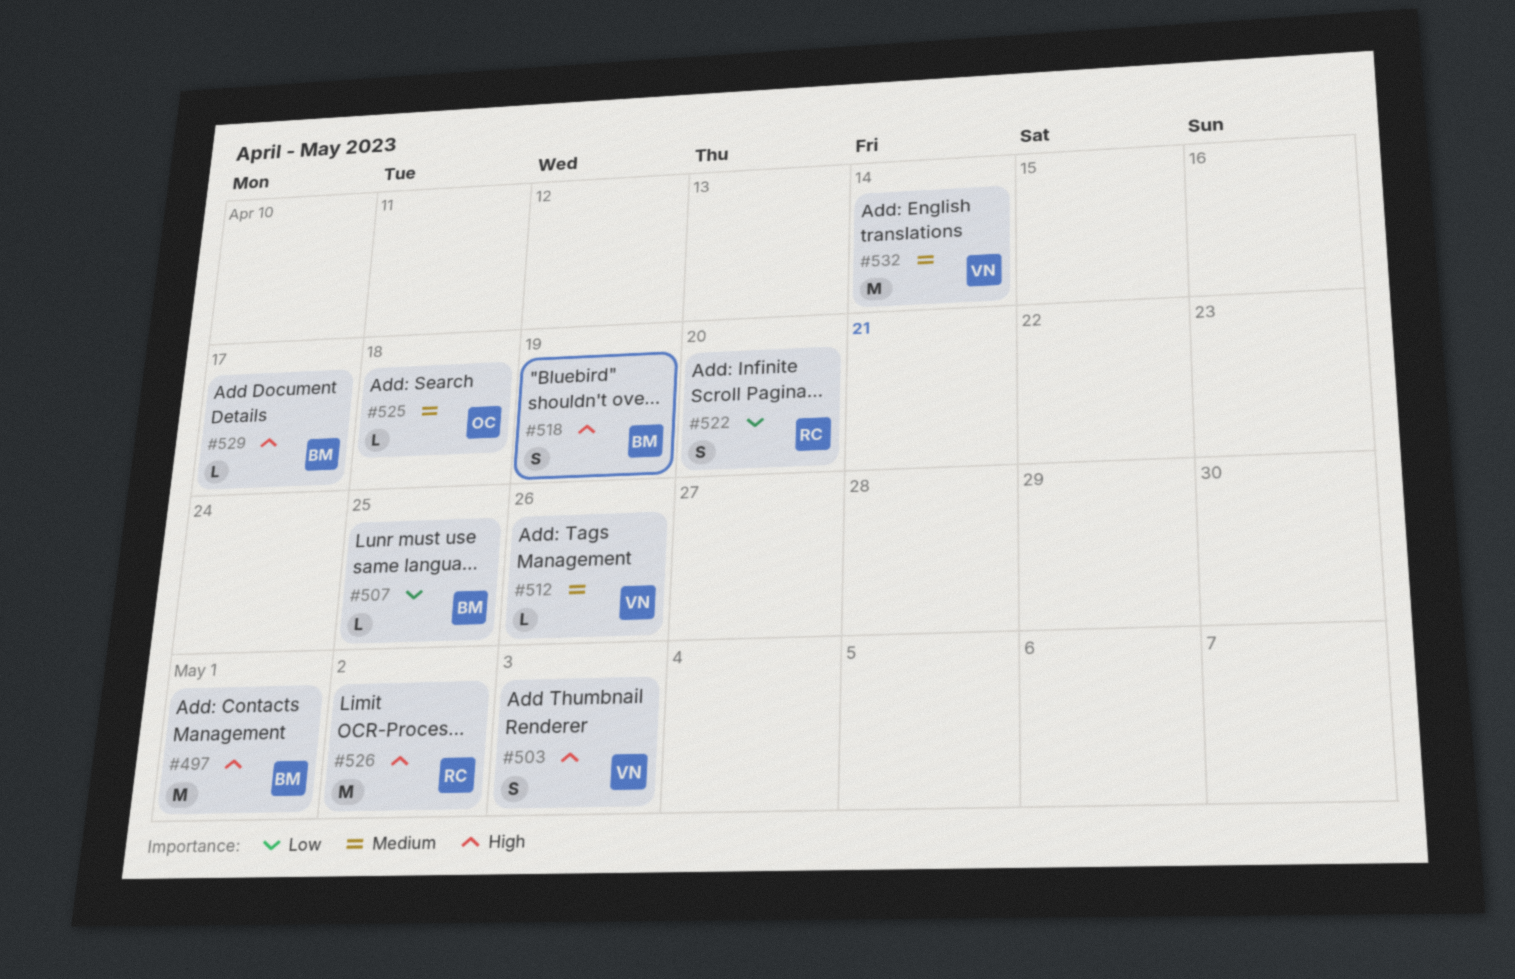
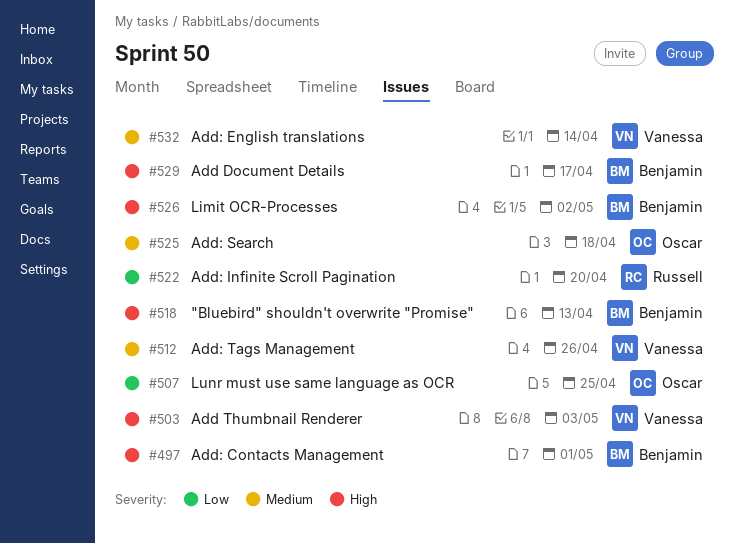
#507, owner: Benjamin -> Oscar
#518, due: Apr 19 -> Apr 13
#526, owner: Russell -> Benjamin

